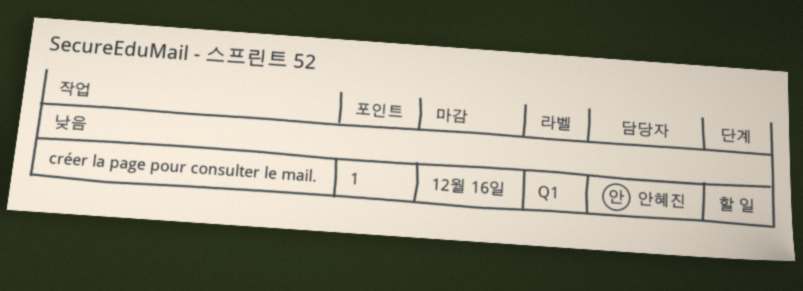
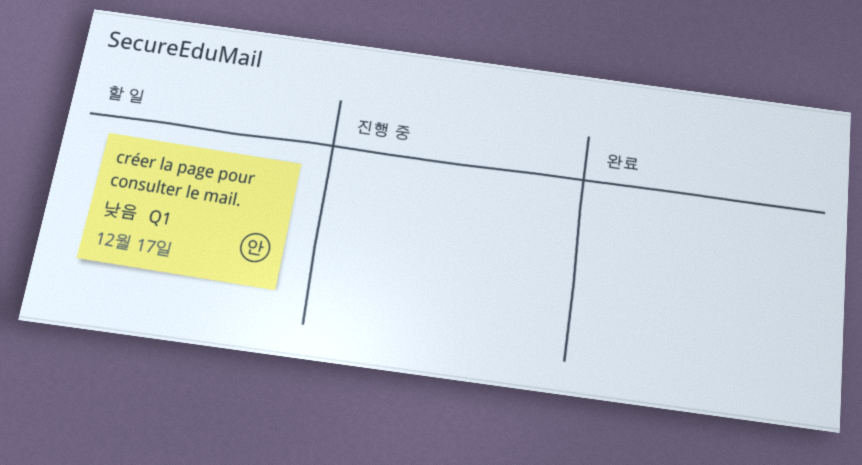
créer la page pour consulter le mail., due: Dec 16 -> Dec 17

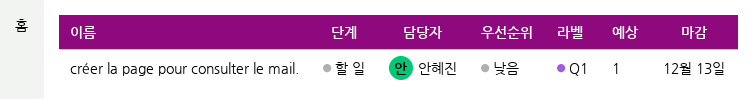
créer la page pour consulter le mail., due: Dec 17 -> Dec 13

